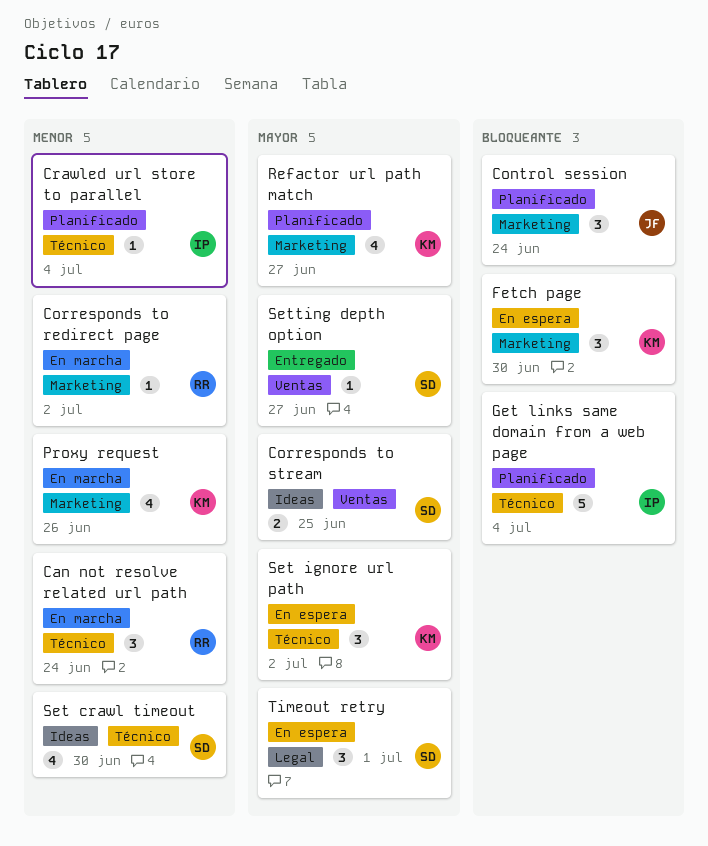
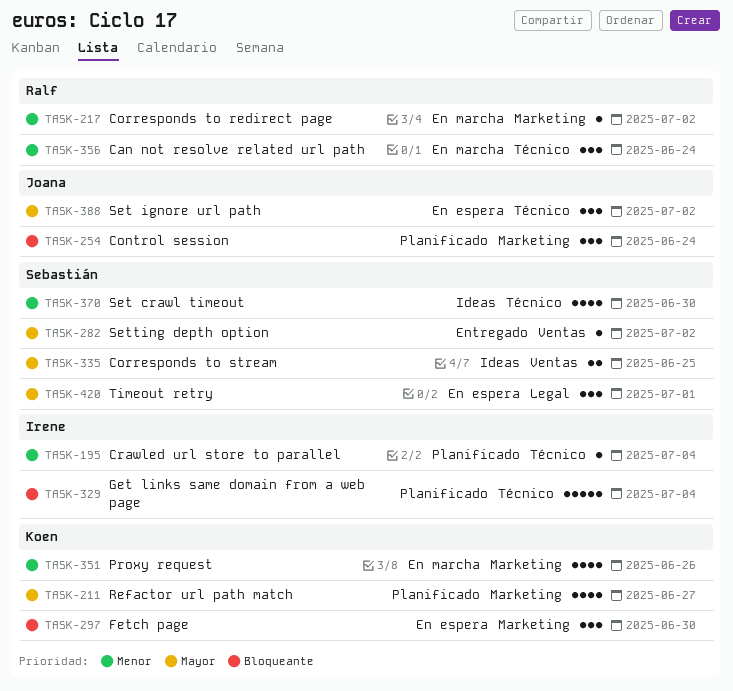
Set ignore url path, owner: Koen -> Joana
Setting depth option, due: Jun 27 -> Jul 2

